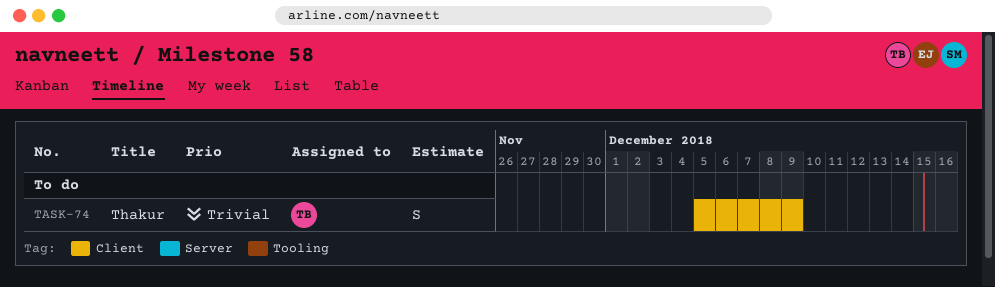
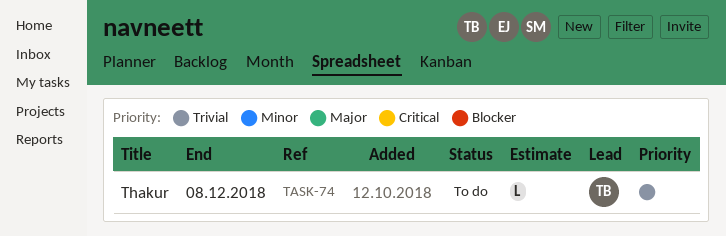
TASK-74, estimate: S -> L
TASK-74, due: Dec 9 -> Dec 8

